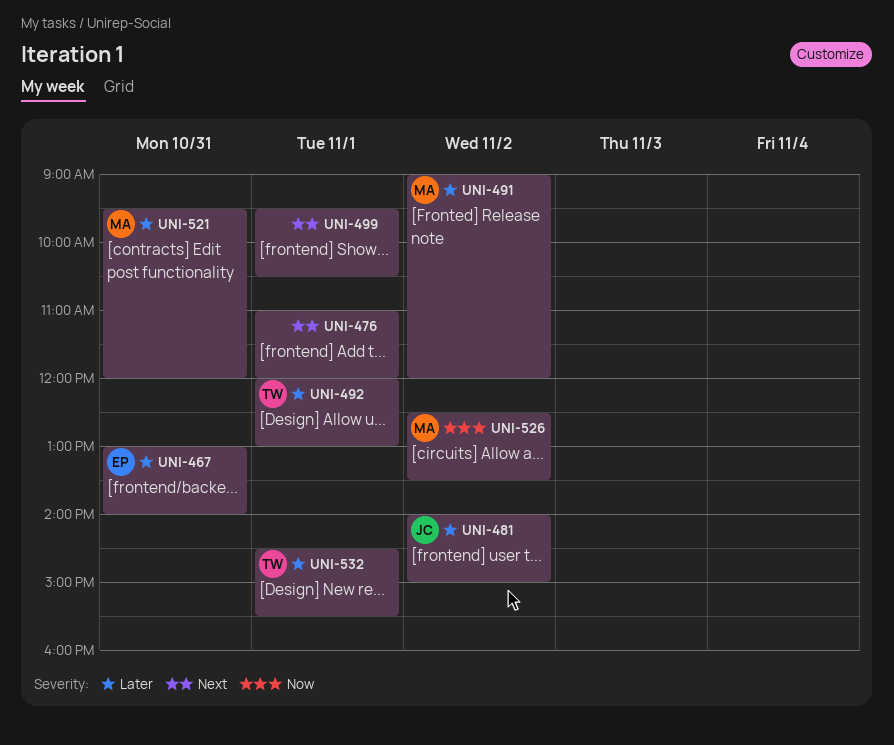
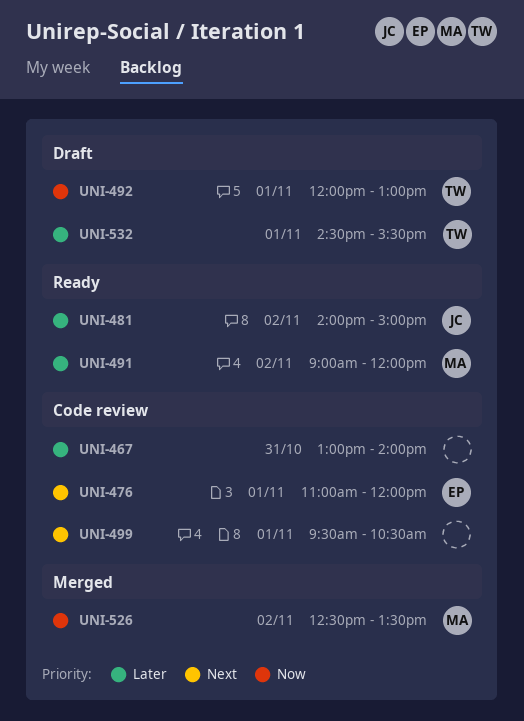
UNI-467, owner: EP -> none
UNI-476, owner: none -> EP
UNI-492, priority: Later -> Now
UNI-521: present -> none

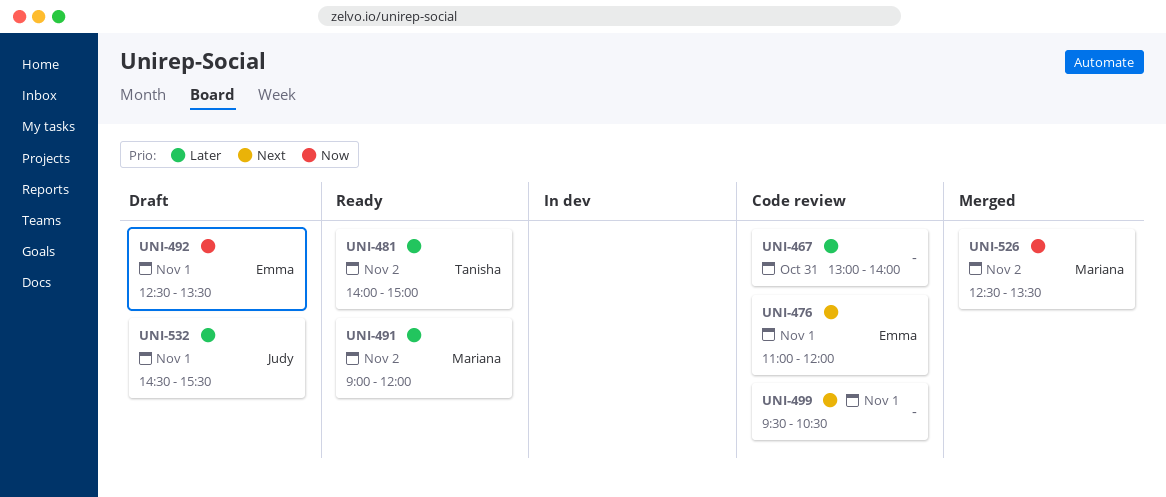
UNI-481, owner: Judy -> Tanisha
UNI-492, owner: Tanisha -> Emma
UNI-492, begins: 12:00 -> 12:30
UNI-492, ends: 13:00 -> 13:30
UNI-532, owner: Tanisha -> Judy

